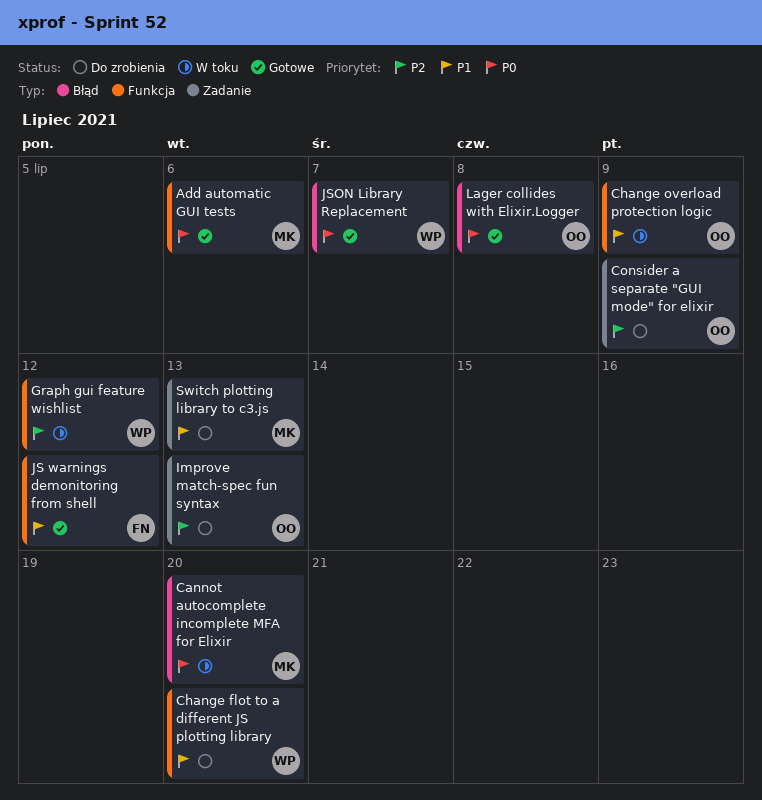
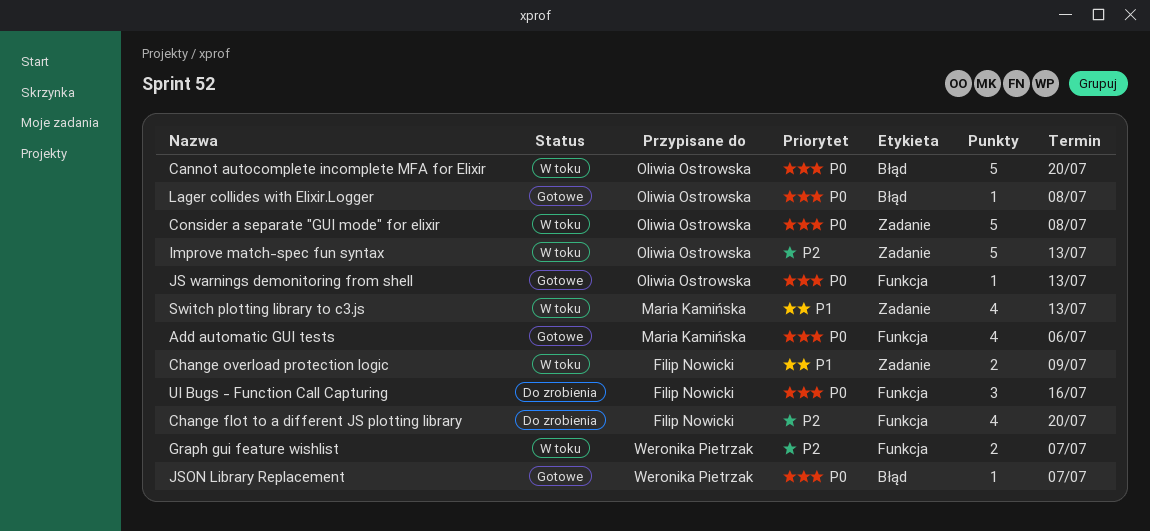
Cannot autocomplete incomplete MFA for Elixir, owner: Maria Kamińska -> Oliwia Ostrowska
Change flot to a different JS plotting library, owner: Weronika Pietrzak -> Filip Nowicki
Change flot to a different JS plotting library, priority: P1 -> P2
Change overload protection logic, owner: Oliwia Ostrowska -> Filip Nowicki
Change overload protection logic, label: Funkcja -> Zadanie
Consider a separate "GUI mode" for elixir, status: Do zrobienia -> W toku
Consider a separate "GUI mode" for elixir, priority: P2 -> P0
Consider a separate "GUI mode" for elixir, due: Jul 9 -> Jul 8
Graph gui feature wishlist, due: Jul 12 -> Jul 7
Improve match-spec fun syntax, status: Do zrobienia -> W toku
JS warnings demonitoring from shell, owner: Filip Nowicki -> Oliwia Ostrowska
JS warnings demonitoring from shell, priority: P1 -> P0
JS warnings demonitoring from shell, due: Jul 12 -> Jul 13
Switch plotting library to c3.js, status: Do zrobienia -> W toku
UI Bugs - Function Call Capturing: none -> present

